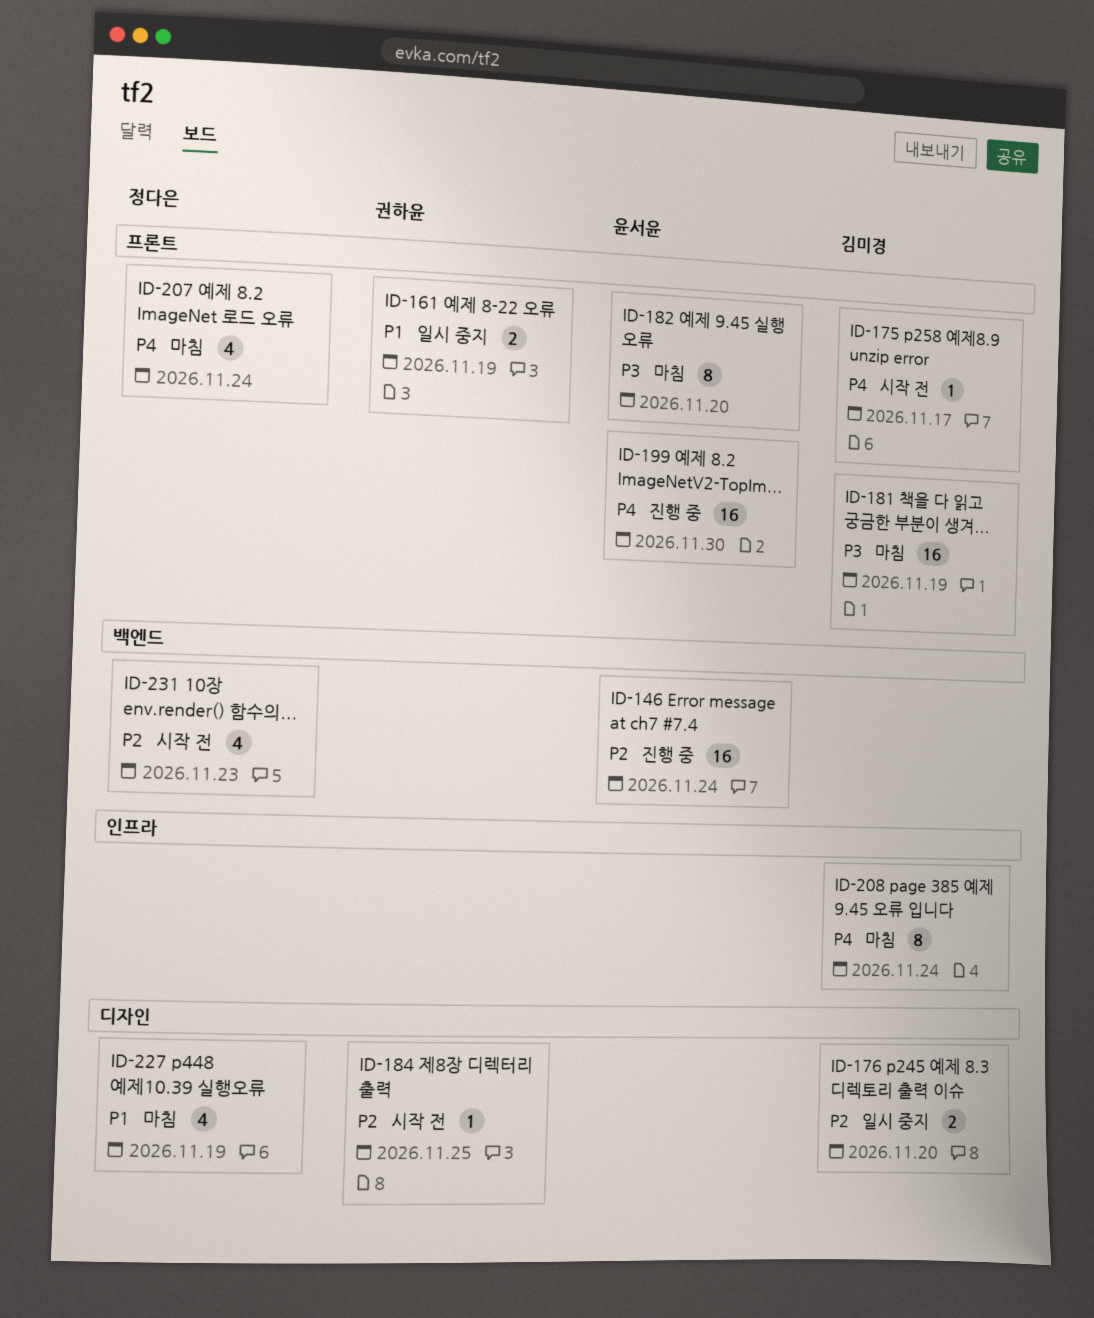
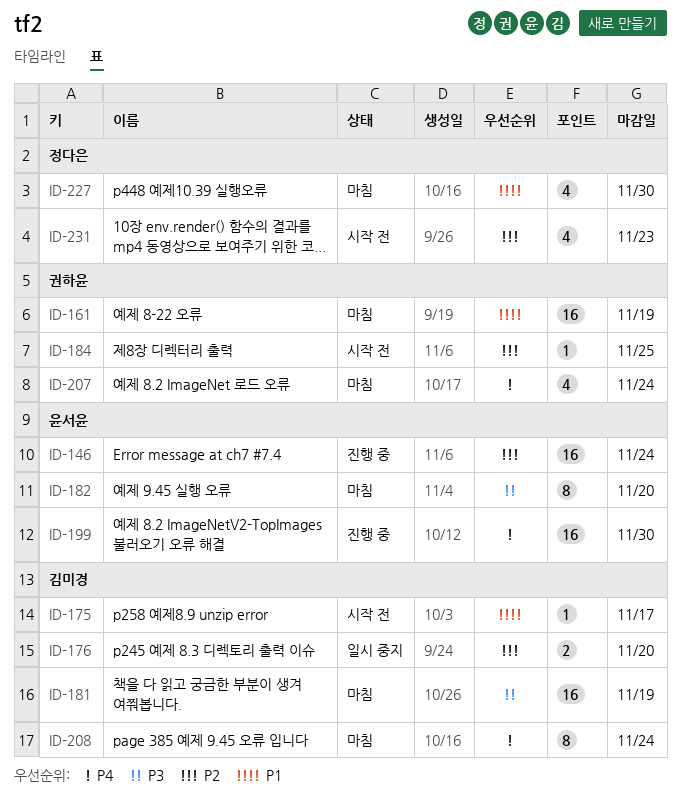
ID-161, status: 일시 중지 -> 마침
ID-161, estimate: 2 -> 16
ID-175, priority: P4 -> P1
ID-207, owner: 정다은 -> 권하윤
ID-227, due: Nov 19 -> Nov 30

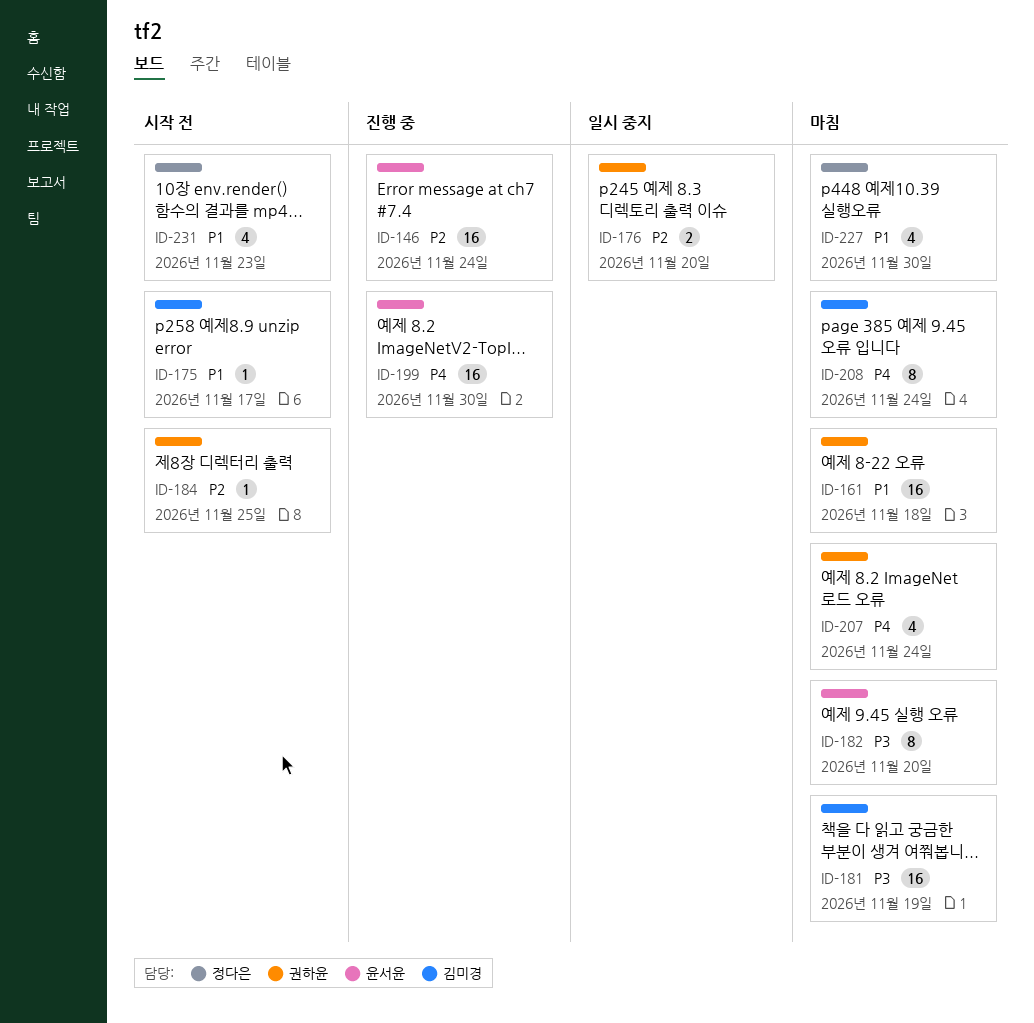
ID-161, due: Nov 19 -> Nov 18
ID-176, owner: 김미경 -> 권하윤
ID-231, priority: P2 -> P1

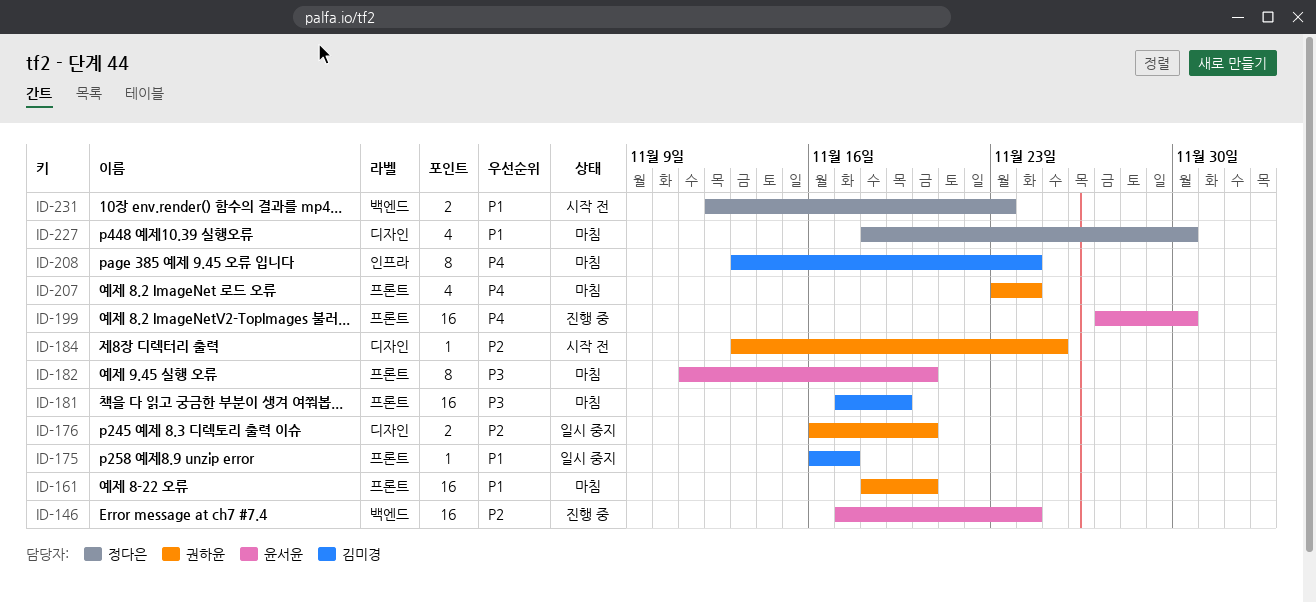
ID-161, due: Nov 18 -> Nov 20
ID-175, status: 시작 전 -> 일시 중지
ID-231, estimate: 4 -> 2

